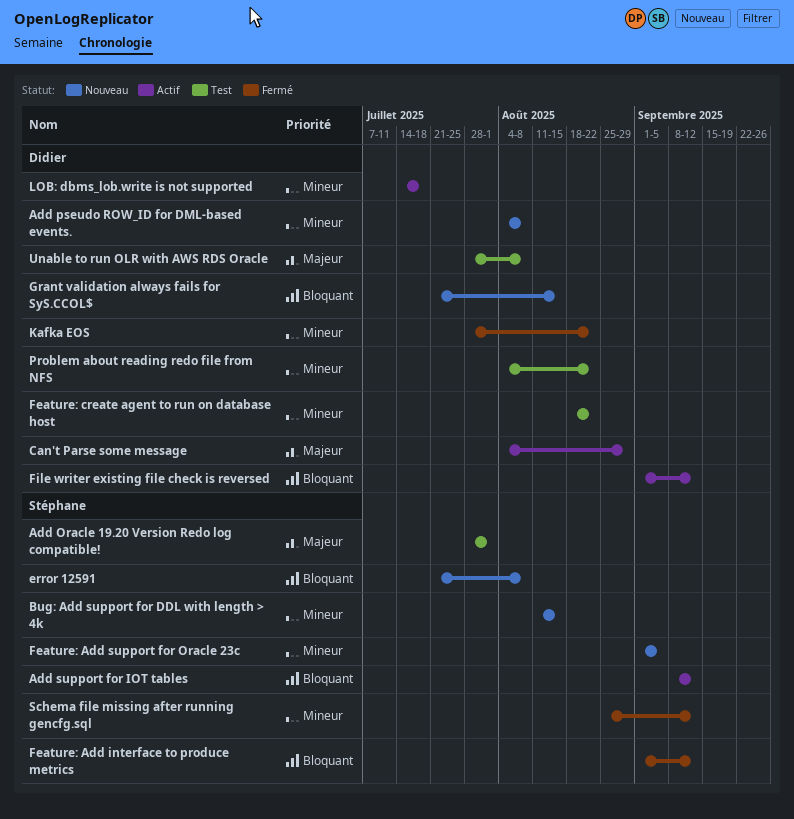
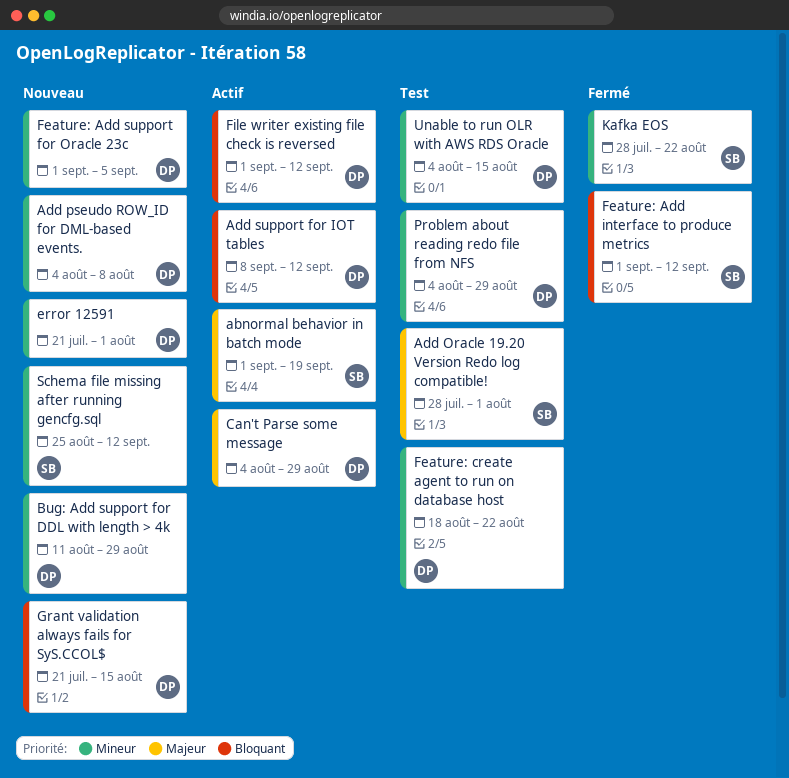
abnormal behavior in batch mode: none -> present
Add support for IOT tables, owner: Stéphane -> Didier
Bug: Add support for DDL with length > 4k, owner: Stéphane -> Didier
Bug: Add support for DDL with length > 4k, due: Aug 15 -> Aug 29
error 12591, owner: Stéphane -> Didier
error 12591, priority: Bloquant -> Mineur
error 12591, due: Aug 8 -> Aug 1
Feature: Add support for Oracle 23c, owner: Stéphane -> Didier
Kafka EOS, owner: Didier -> Stéphane
LOB: dbms_lob.write is not supported: present -> none
Problem about reading redo file from NFS, due: Aug 22 -> Aug 29
Schema file missing after running gencfg.sql, status: Fermé -> Nouveau
Unable to run OLR with AWS RDS Oracle, priority: Majeur -> Mineur
Unable to run OLR with AWS RDS Oracle, start: Jul 28 -> Aug 4
Unable to run OLR with AWS RDS Oracle, due: Aug 8 -> Aug 15

